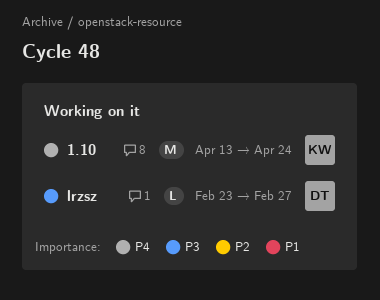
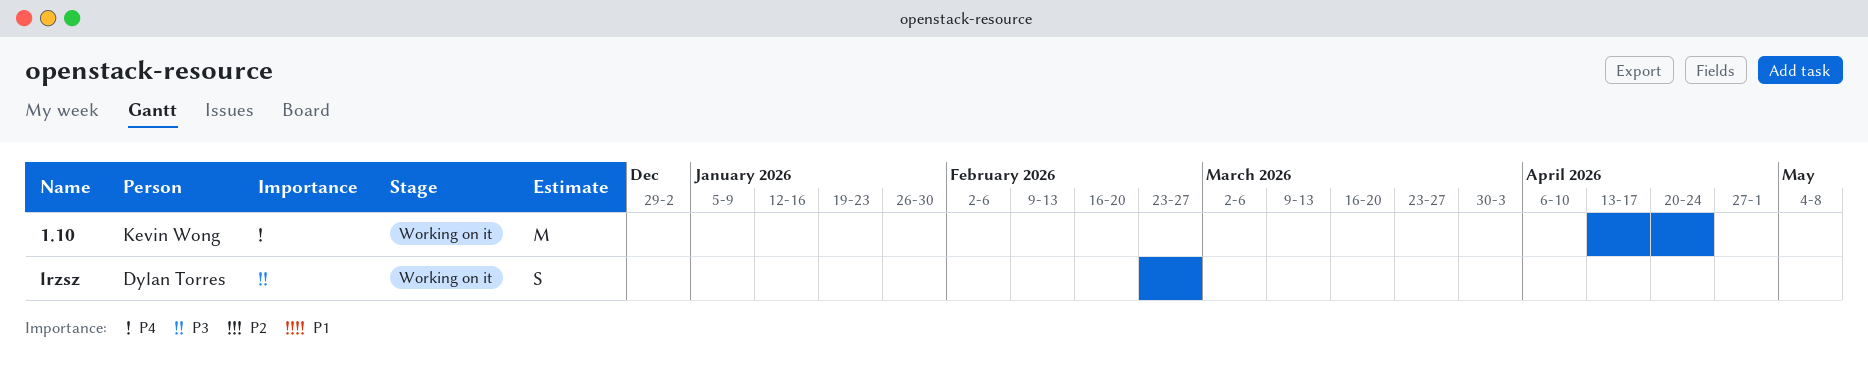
lrzsz, estimate: L -> S

